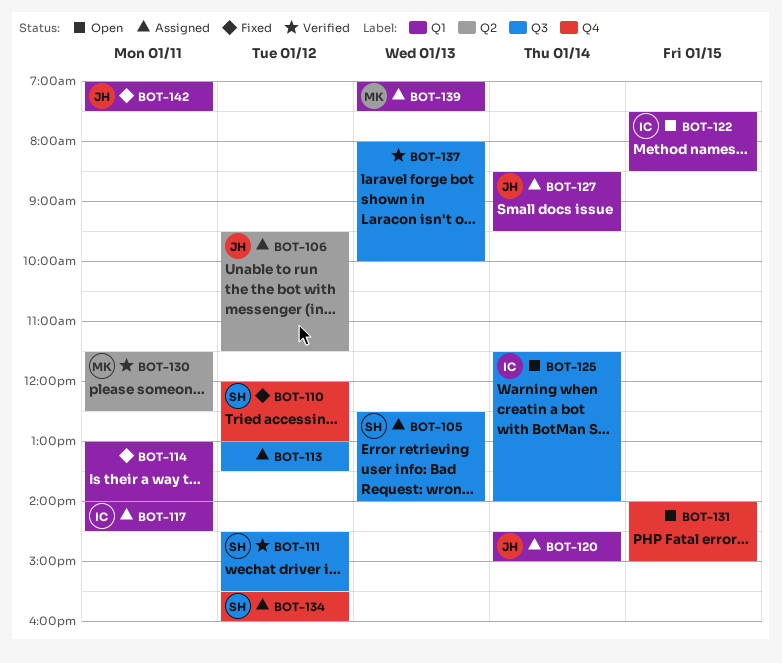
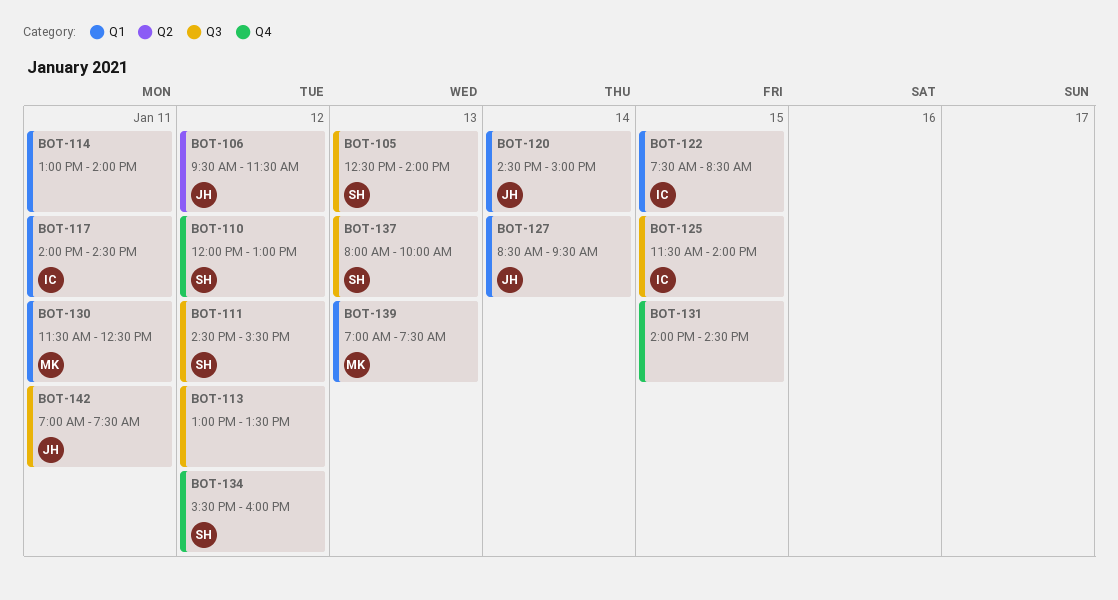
BOT-125, day: Jan 14 -> Jan 15
BOT-130, label: Q2 -> Q1
BOT-131, ends: 15:00 -> 14:30
BOT-137, owner: none -> SH
BOT-142, label: Q1 -> Q3

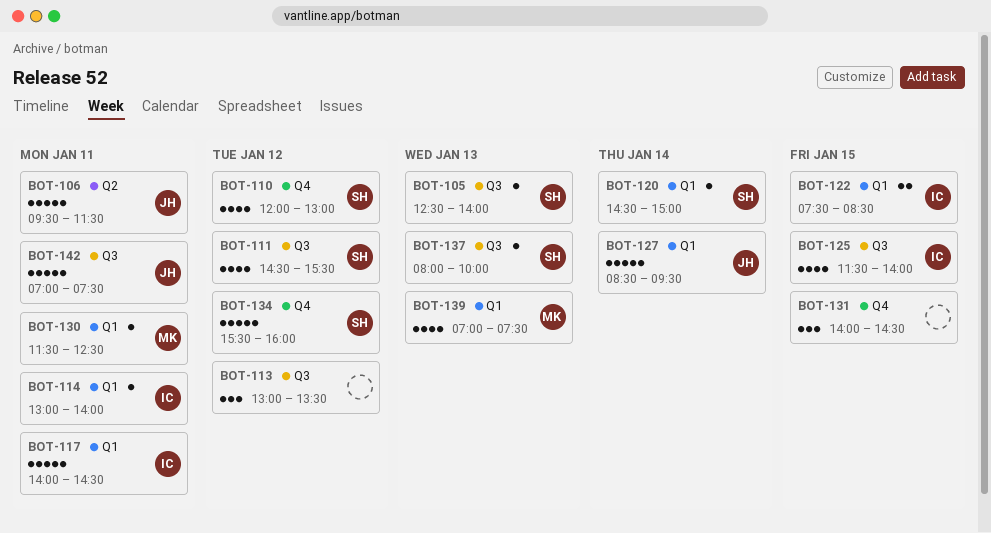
BOT-106, day: Jan 12 -> Jan 11
BOT-114, owner: none -> IC
BOT-120, owner: JH -> SH

